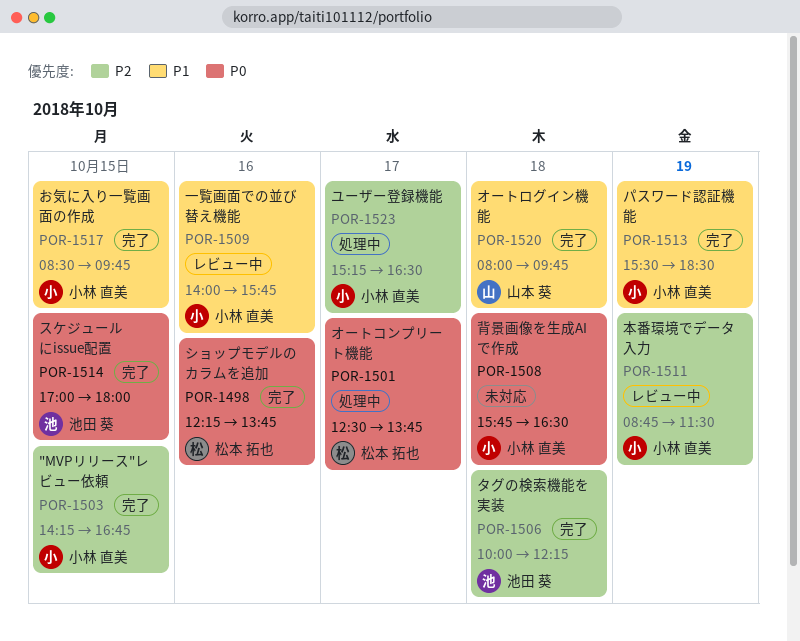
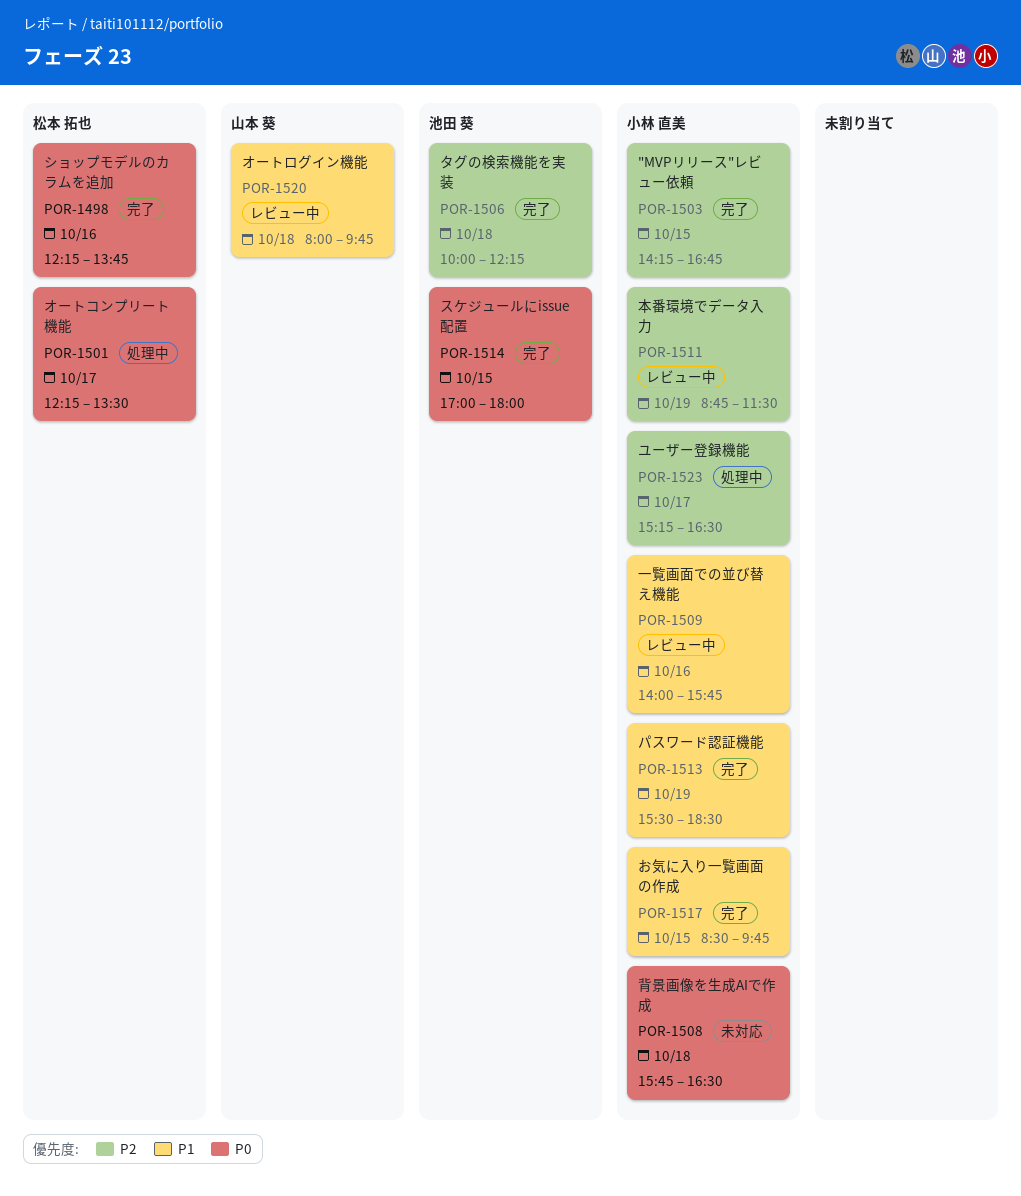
POR-1501, begins: 12:30 -> 12:15
POR-1501, ends: 13:45 -> 13:30
POR-1520, status: 完了 -> レビュー中

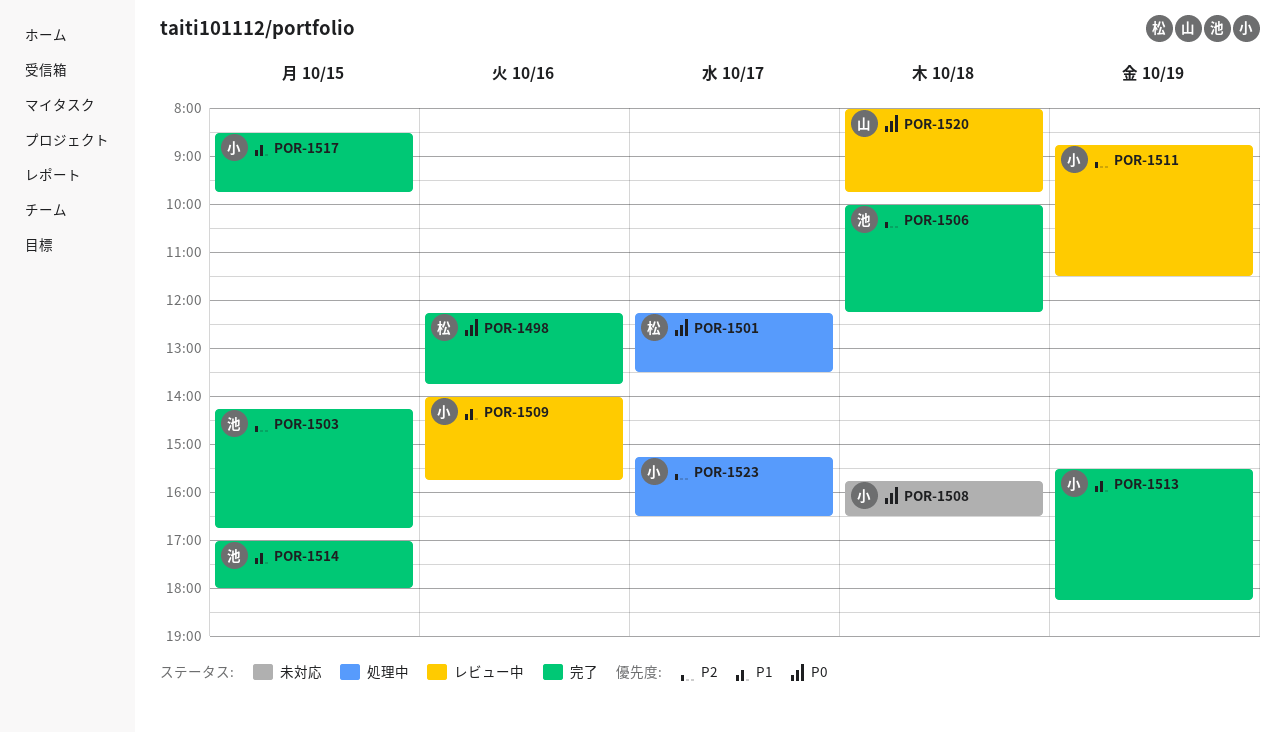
POR-1503, owner: 小林 直美 -> 池田 葵
POR-1513, ends: 18:30 -> 18:15
POR-1514, priority: P0 -> P1
POR-1520, priority: P1 -> P0

